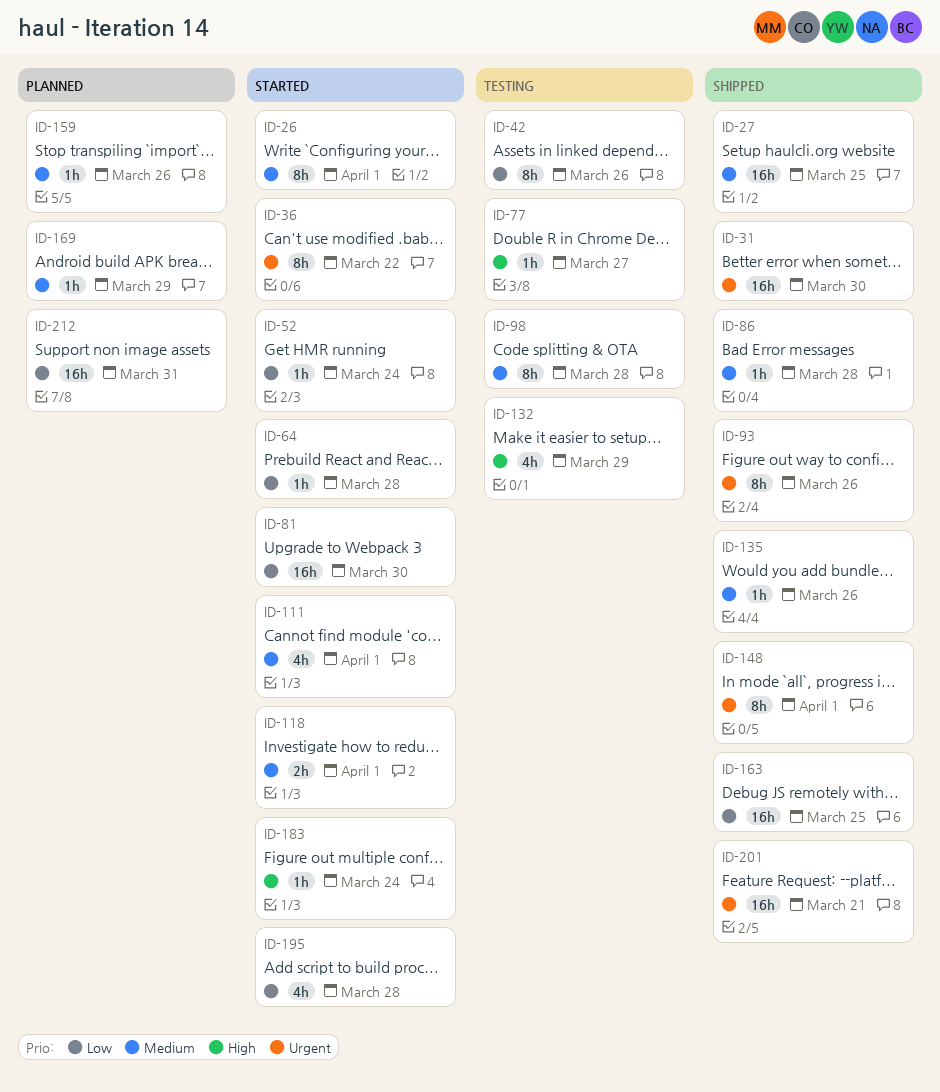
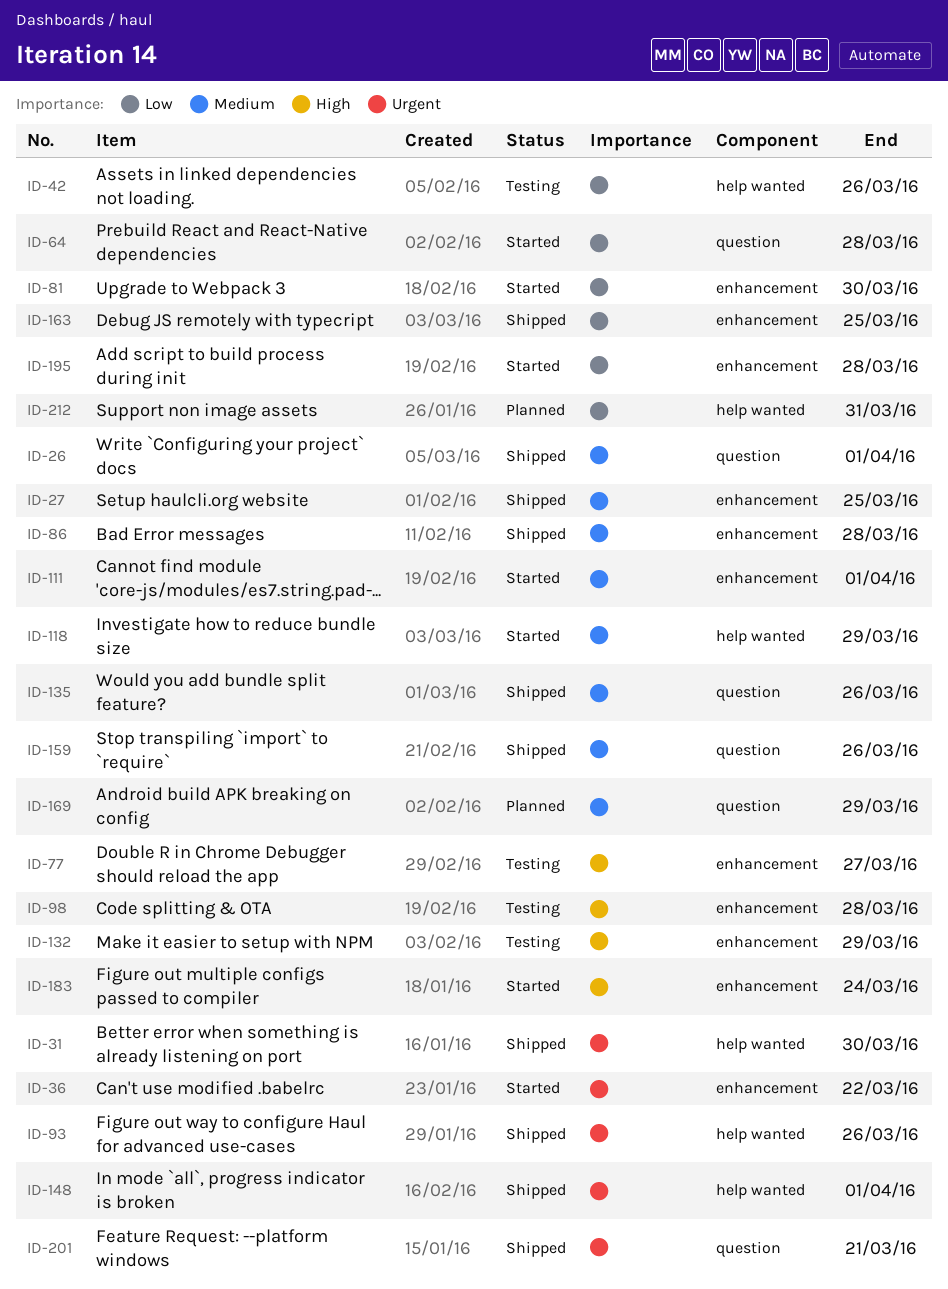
ID-26, status: Started -> Shipped
ID-52: present -> none
ID-98, priority: Medium -> High
ID-118, due: Apr 1 -> Mar 29
ID-159, status: Planned -> Shipped

